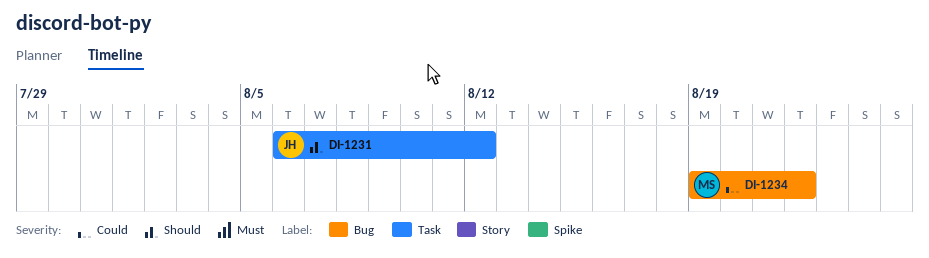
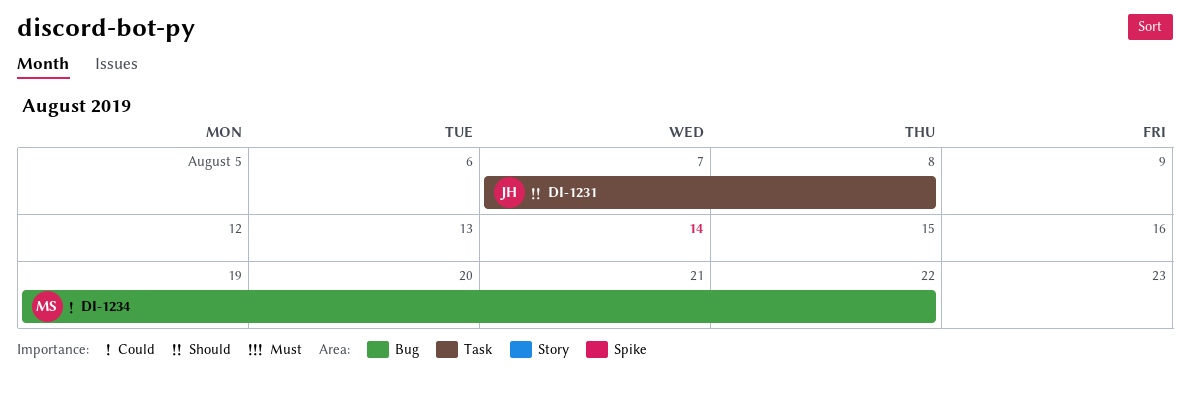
DI-1231, start: Aug 6 -> Aug 7
DI-1231, due: Aug 12 -> Aug 8

